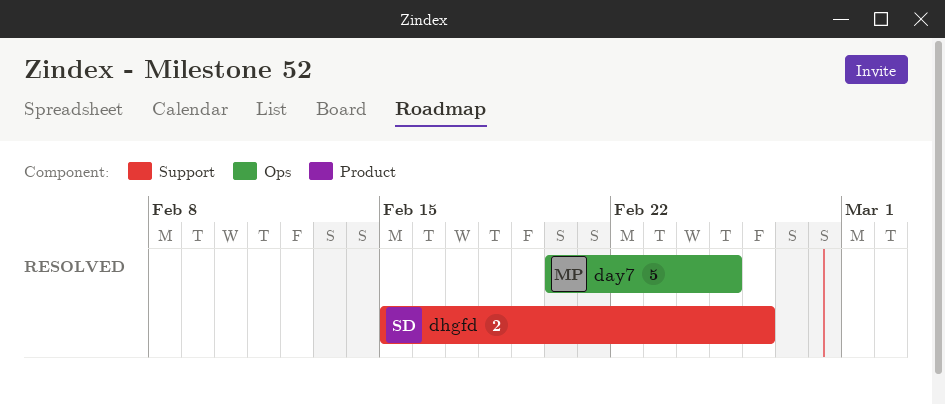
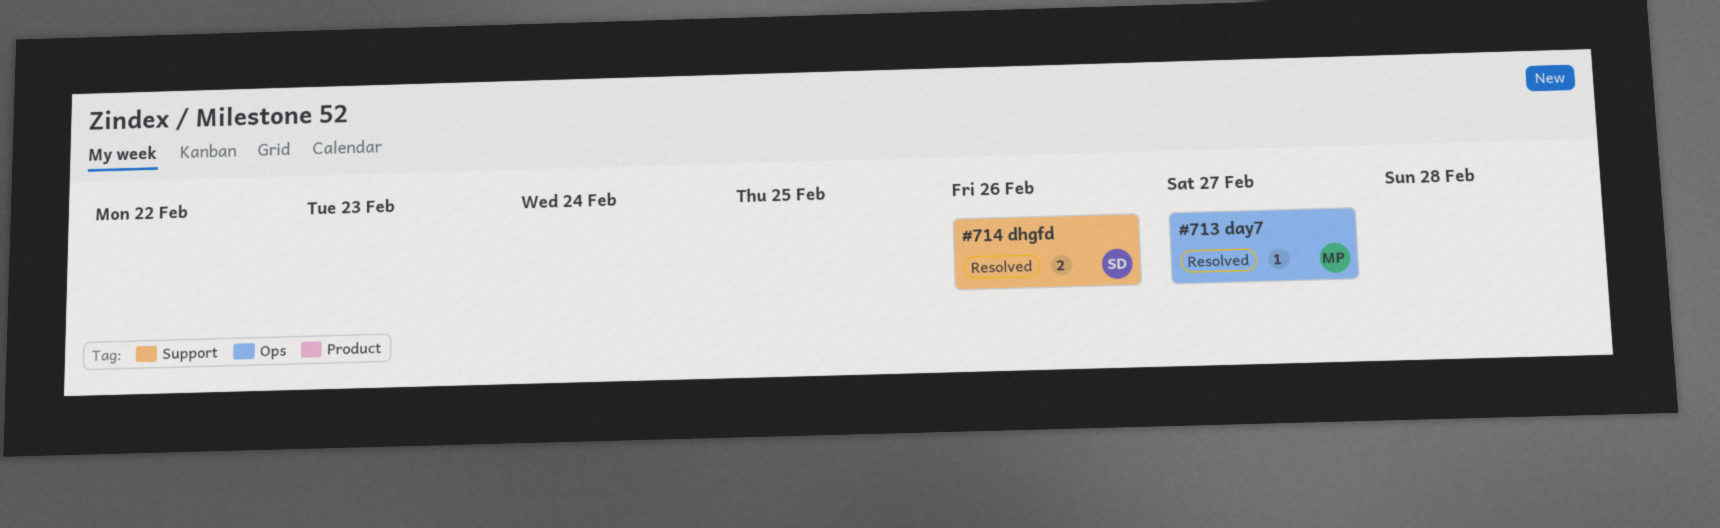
day7, estimate: 5 -> 1
day7, due: Feb 25 -> Feb 27

